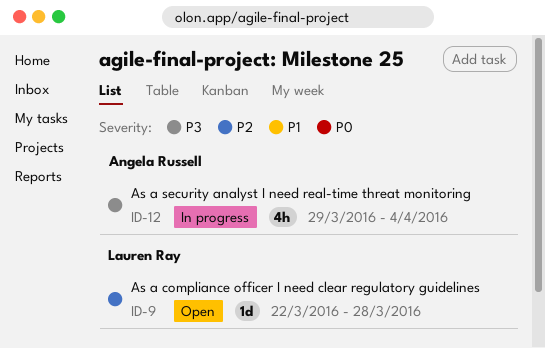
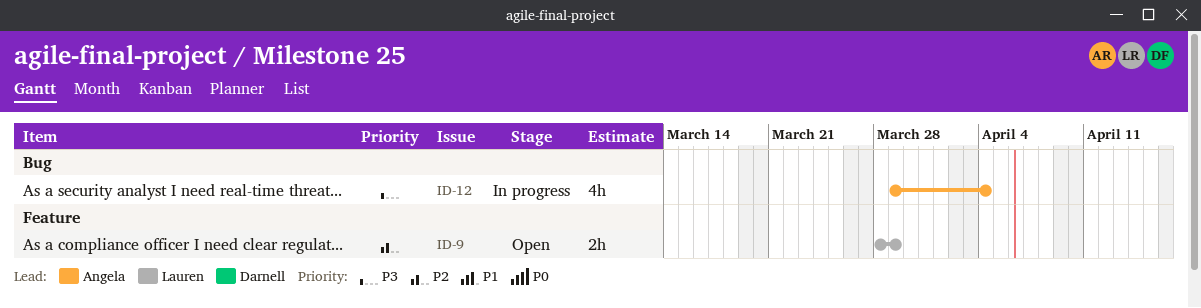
ID-9, estimate: 1d -> 2h
ID-9, start: Mar 22 -> Mar 28
ID-9, due: Mar 28 -> Mar 29

